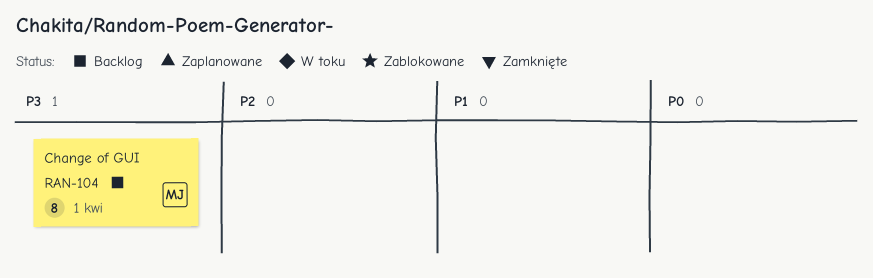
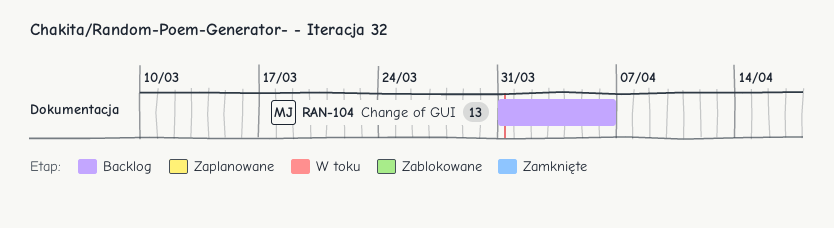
RAN-104, estimate: 8 -> 13
RAN-104, due: Apr 1 -> Apr 6

